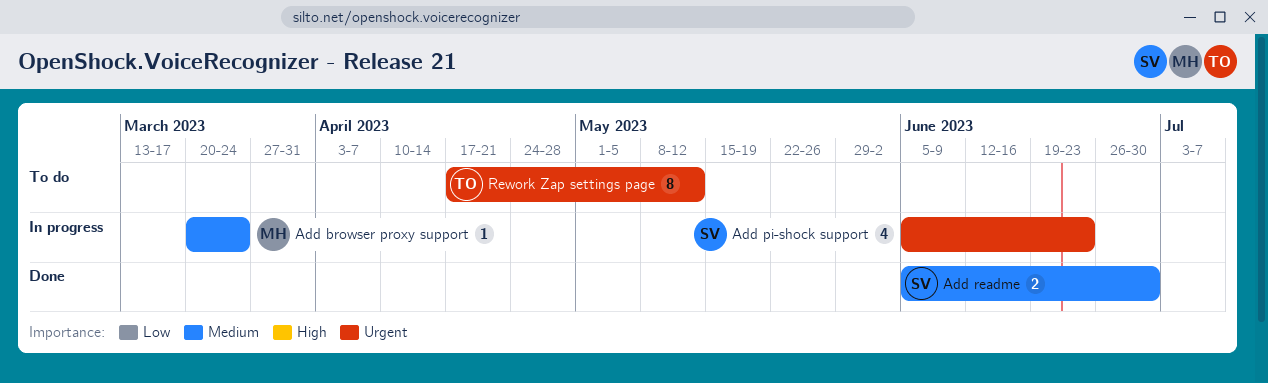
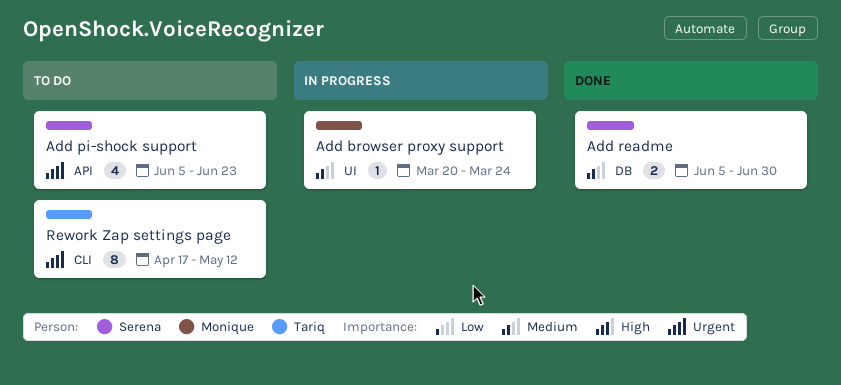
Add pi-shock support, status: In progress -> To do

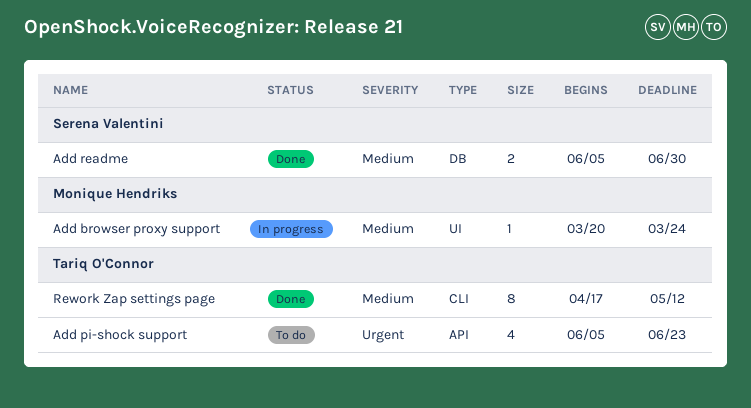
Add pi-shock support, owner: Serena Valentini -> Tariq O'Connor
Rework Zap settings page, status: To do -> Done
Rework Zap settings page, priority: Urgent -> Medium

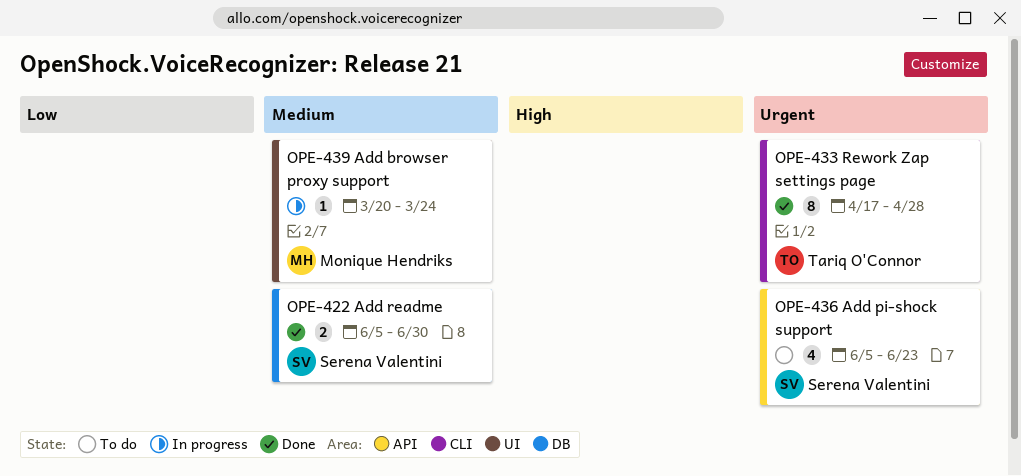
Add pi-shock support, owner: Tariq O'Connor -> Serena Valentini
Rework Zap settings page, priority: Medium -> Urgent
Rework Zap settings page, due: May 12 -> Apr 28

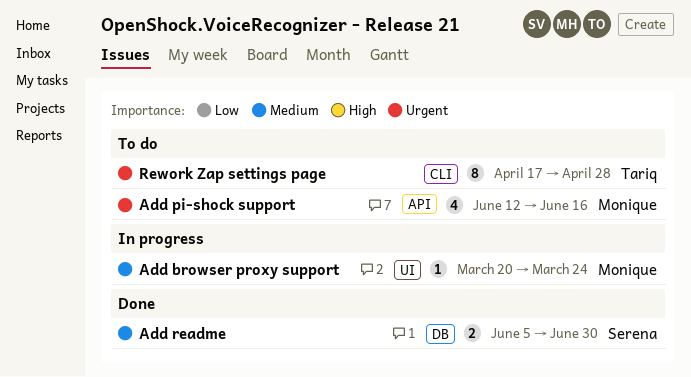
Add pi-shock support, owner: Serena Valentini -> Monique Hendriks
Add pi-shock support, start: Jun 5 -> Jun 12
Add pi-shock support, due: Jun 23 -> Jun 16
Rework Zap settings page, status: Done -> To do

